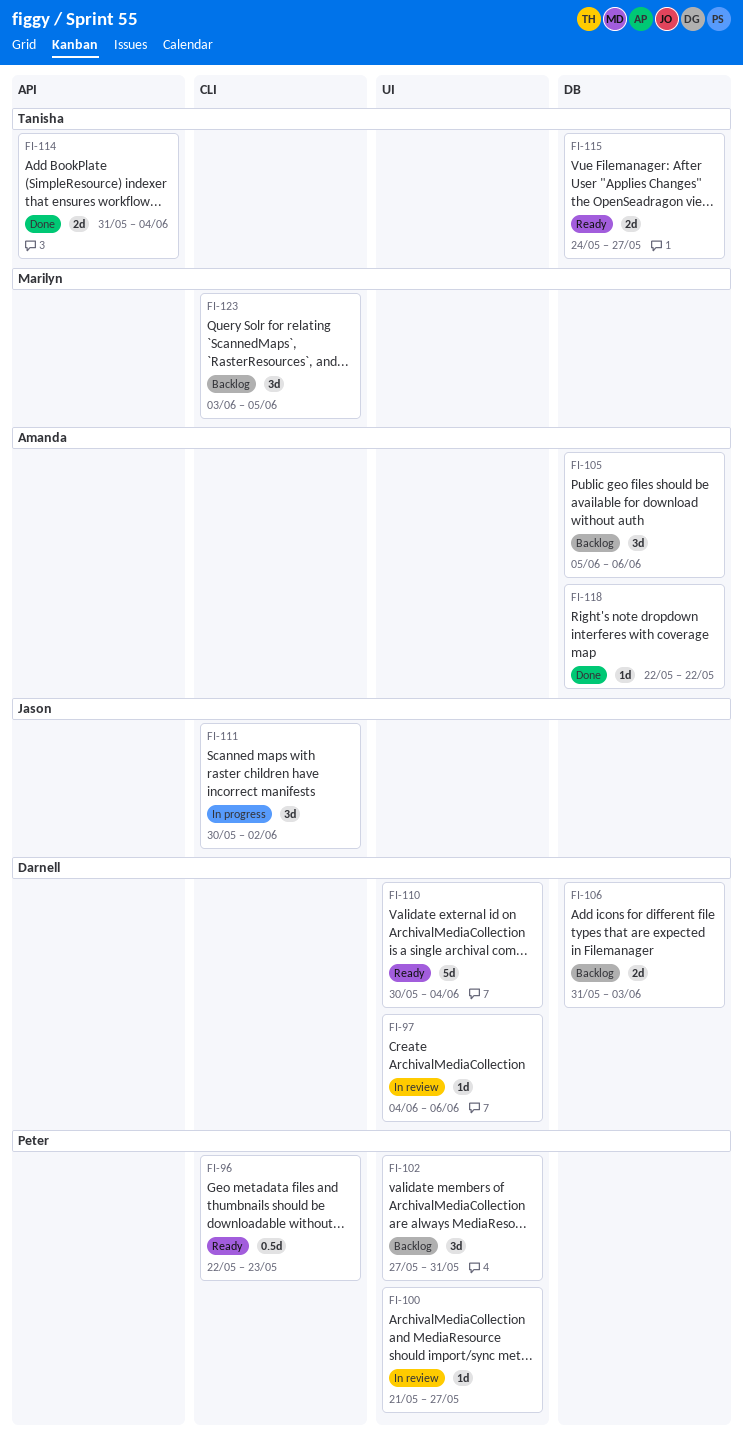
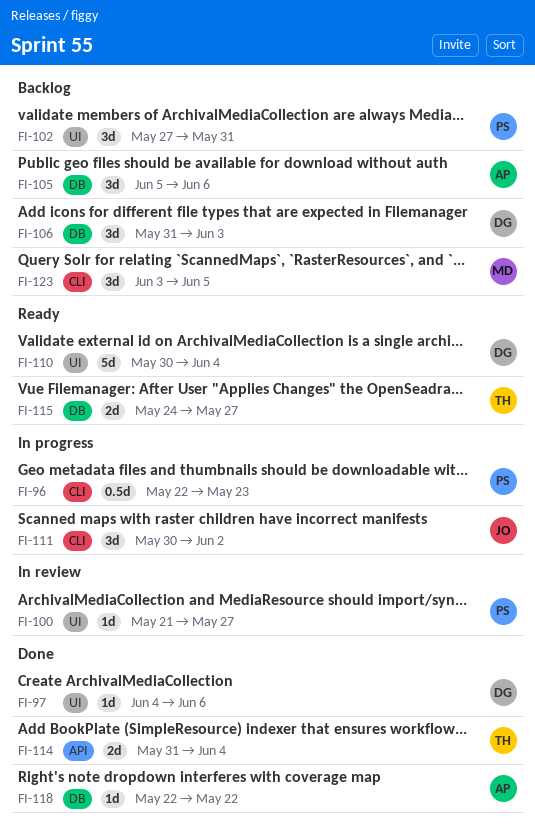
FI-96, status: Ready -> In progress
FI-97, status: In review -> Done
FI-106, estimate: 2d -> 3d

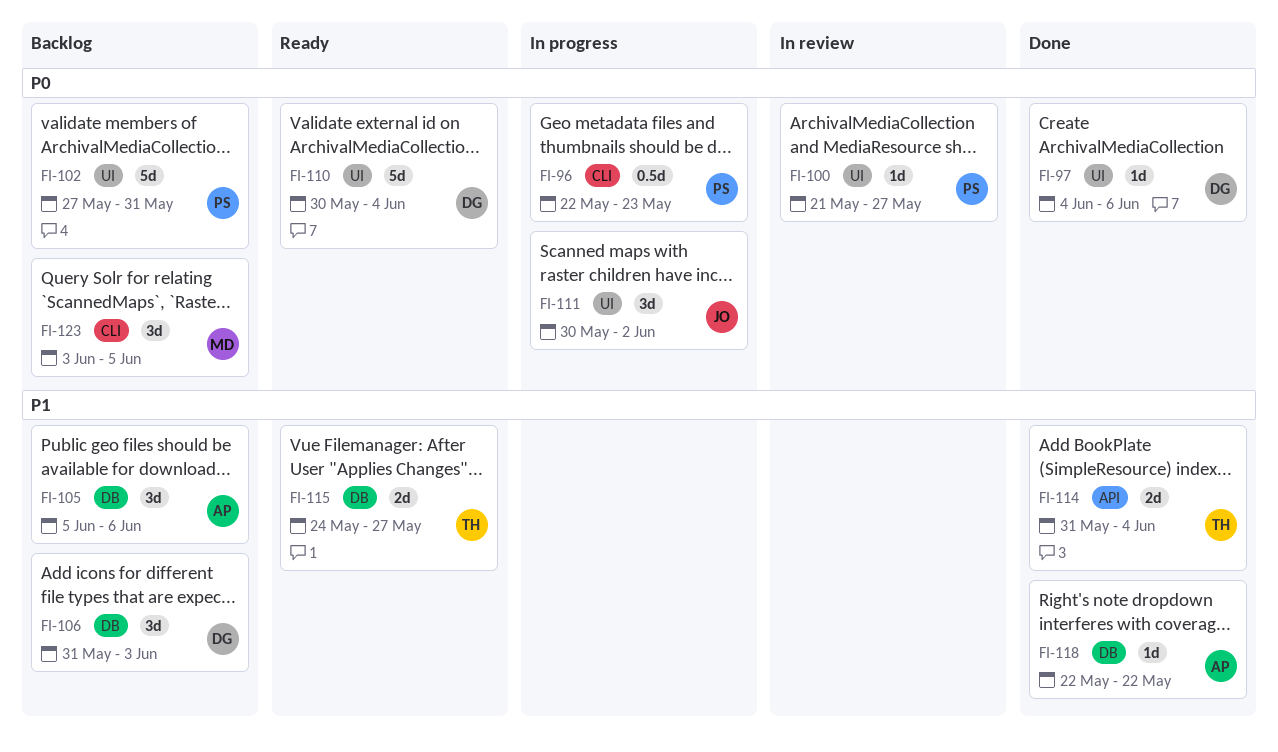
FI-102, estimate: 3d -> 5d
FI-111, label: CLI -> UI

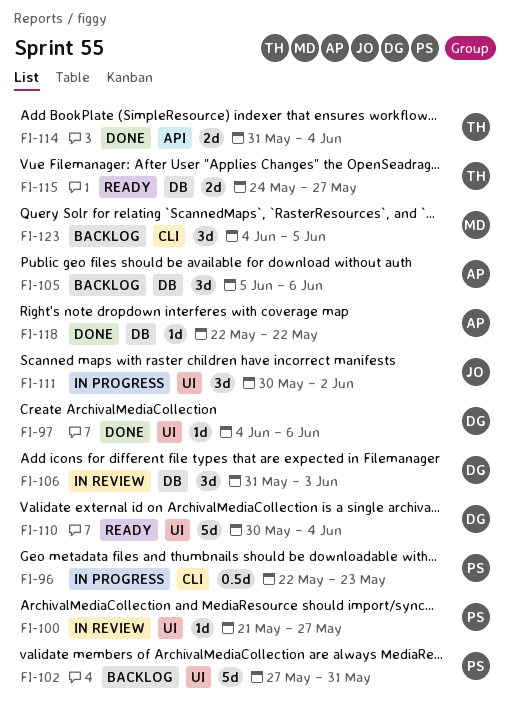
FI-106, status: Backlog -> In review
FI-123, start: Jun 3 -> Jun 4

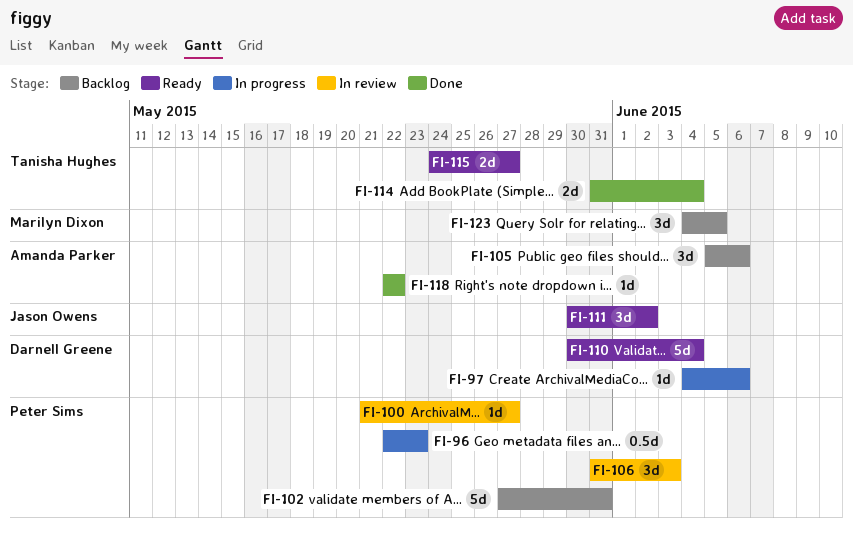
FI-97, status: Done -> In progress
FI-106, owner: Darnell Greene -> Peter Sims
FI-111, status: In progress -> Ready

